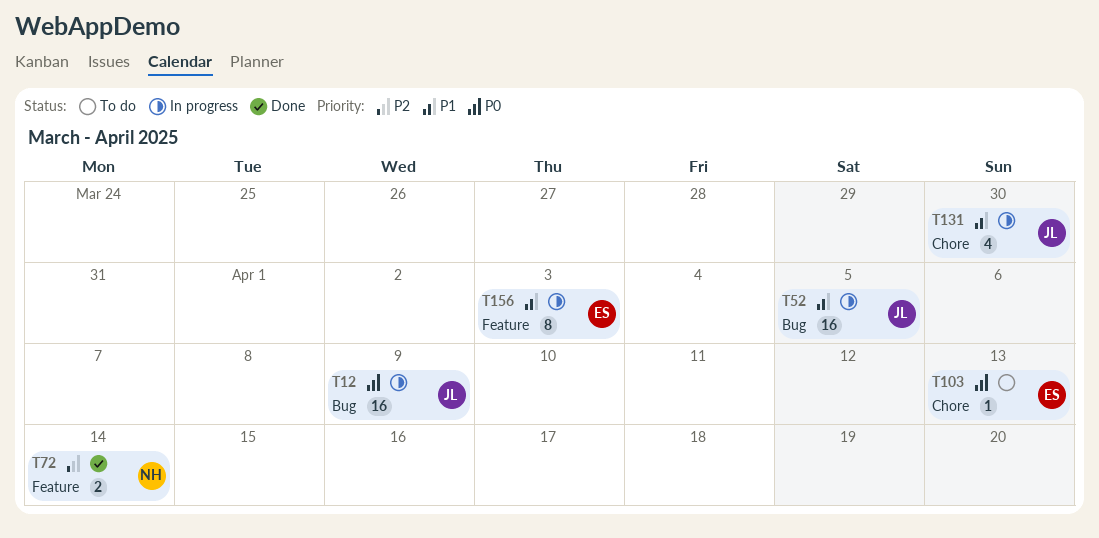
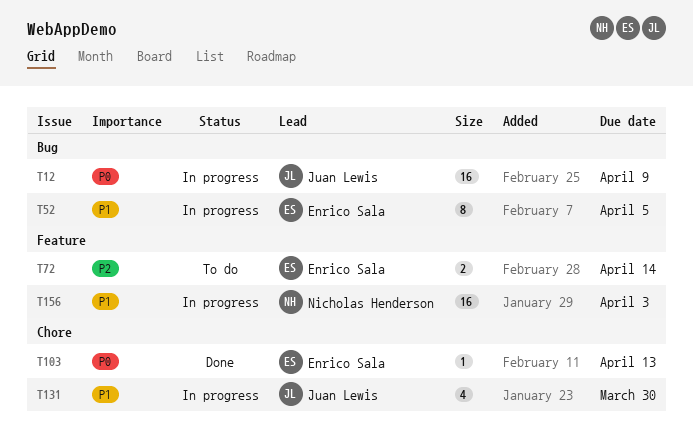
T52, owner: Juan Lewis -> Enrico Sala
T52, estimate: 16 -> 8
T72, status: Done -> To do
T72, owner: Nicholas Henderson -> Enrico Sala
T103, status: To do -> Done
T156, owner: Enrico Sala -> Nicholas Henderson
T156, estimate: 8 -> 16

